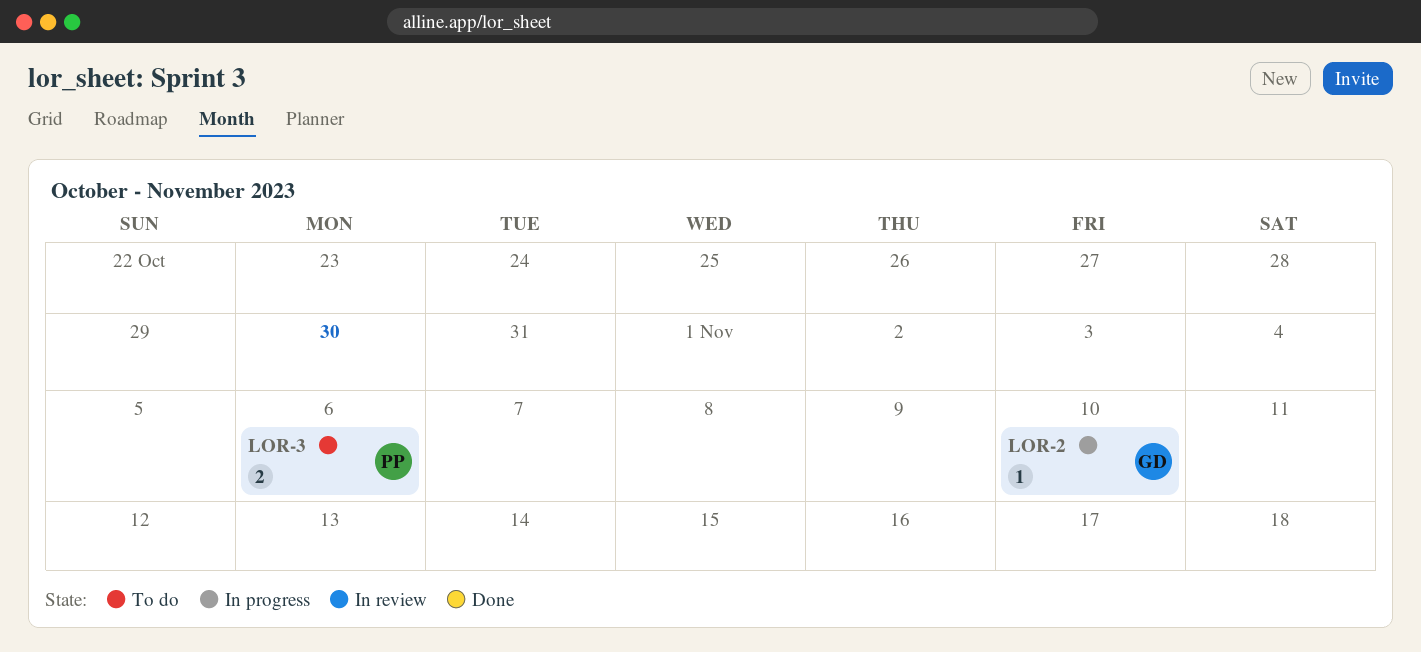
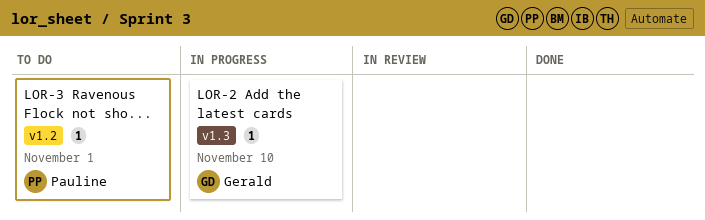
LOR-3, estimate: 2 -> 1
LOR-3, due: Nov 6 -> Nov 1

